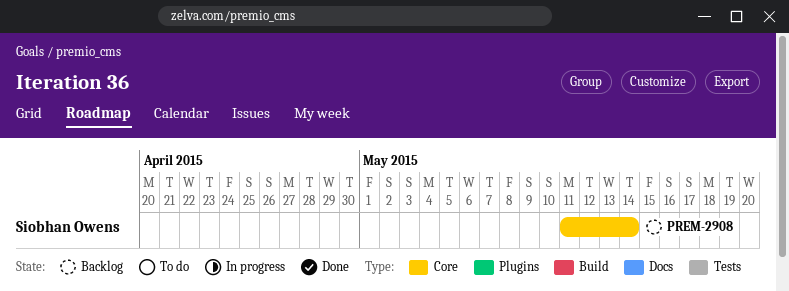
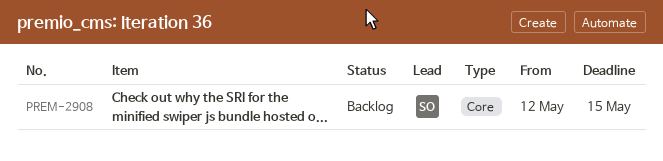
PREM-2908, start: May 11 -> May 12
PREM-2908, due: May 14 -> May 15

